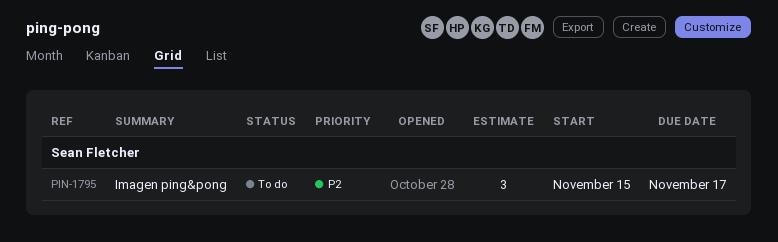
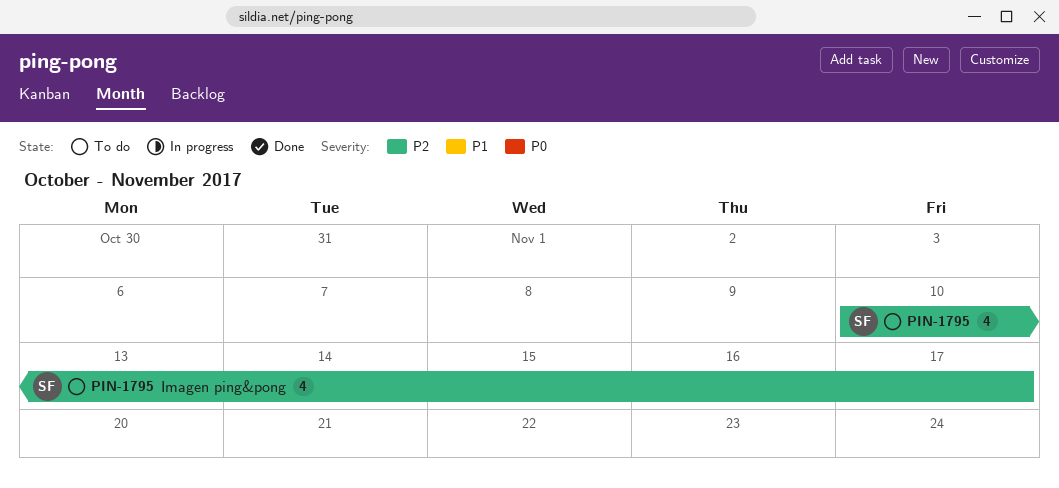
PIN-1795, estimate: 3 -> 4
PIN-1795, start: Nov 15 -> Nov 10

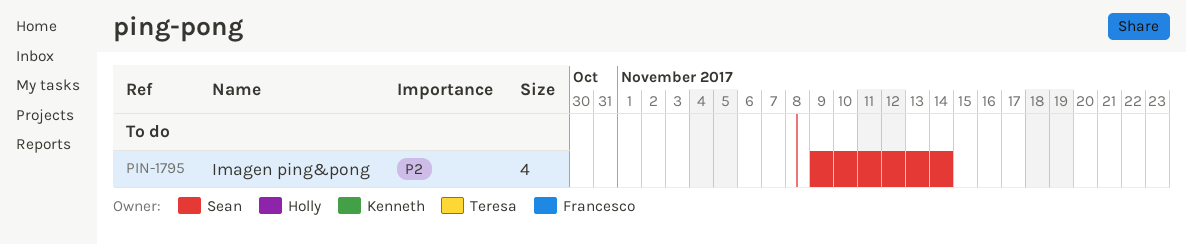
PIN-1795, start: Nov 10 -> Nov 9
PIN-1795, due: Nov 17 -> Nov 14

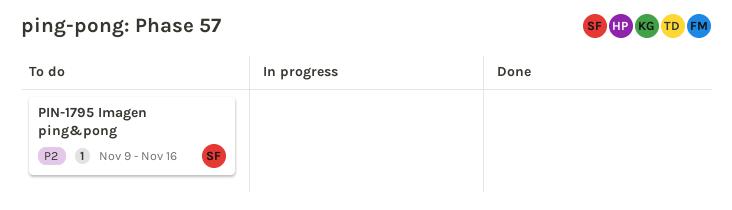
PIN-1795, estimate: 4 -> 1
PIN-1795, due: Nov 14 -> Nov 16

